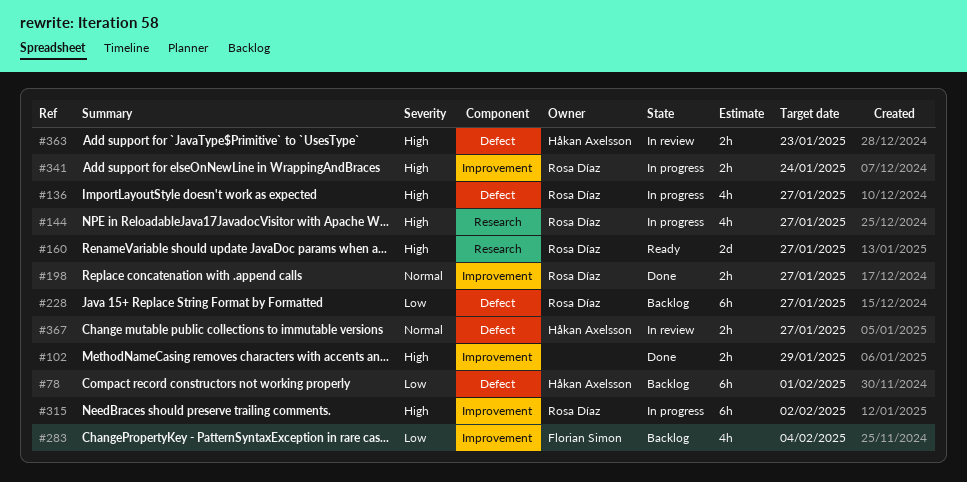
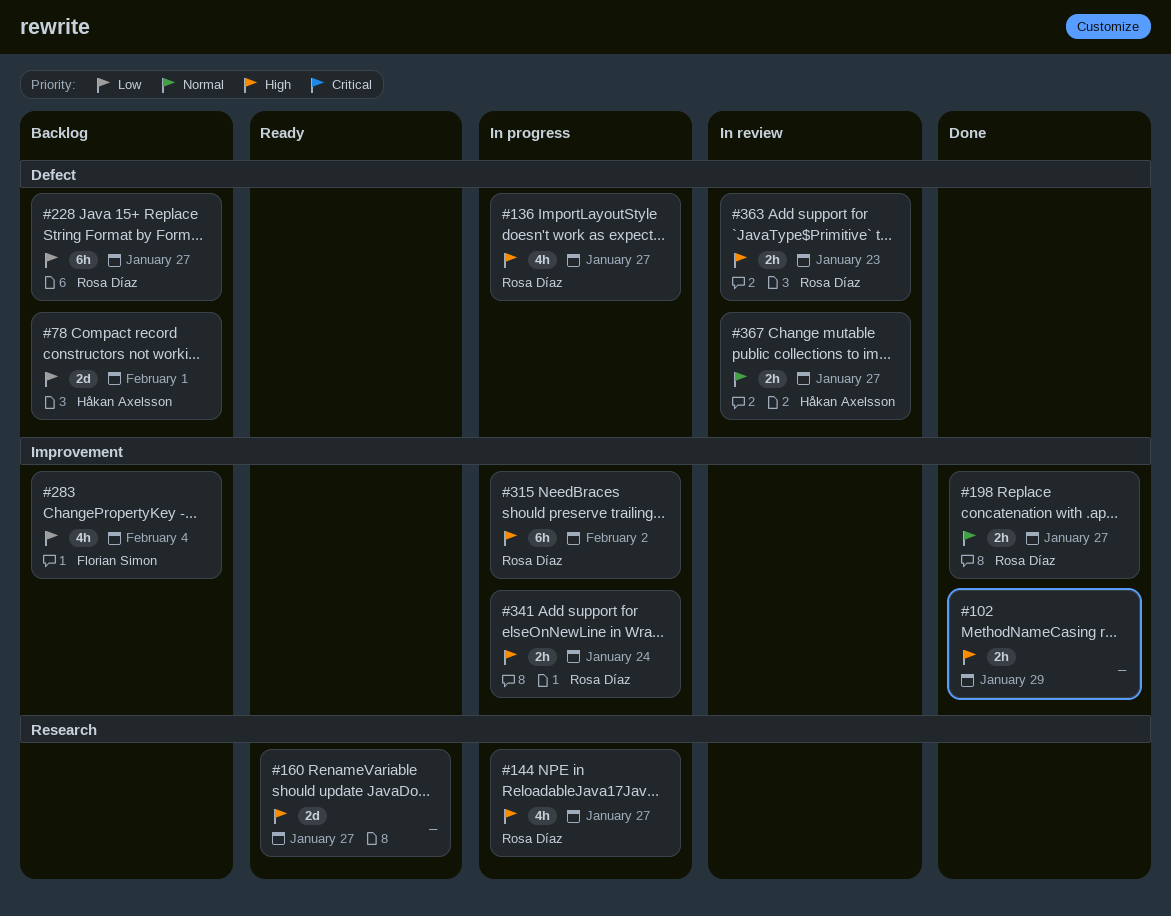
#78, estimate: 6h -> 2d
#160, owner: Rosa Díaz -> none
#363, owner: Håkan Axelsson -> Rosa Díaz

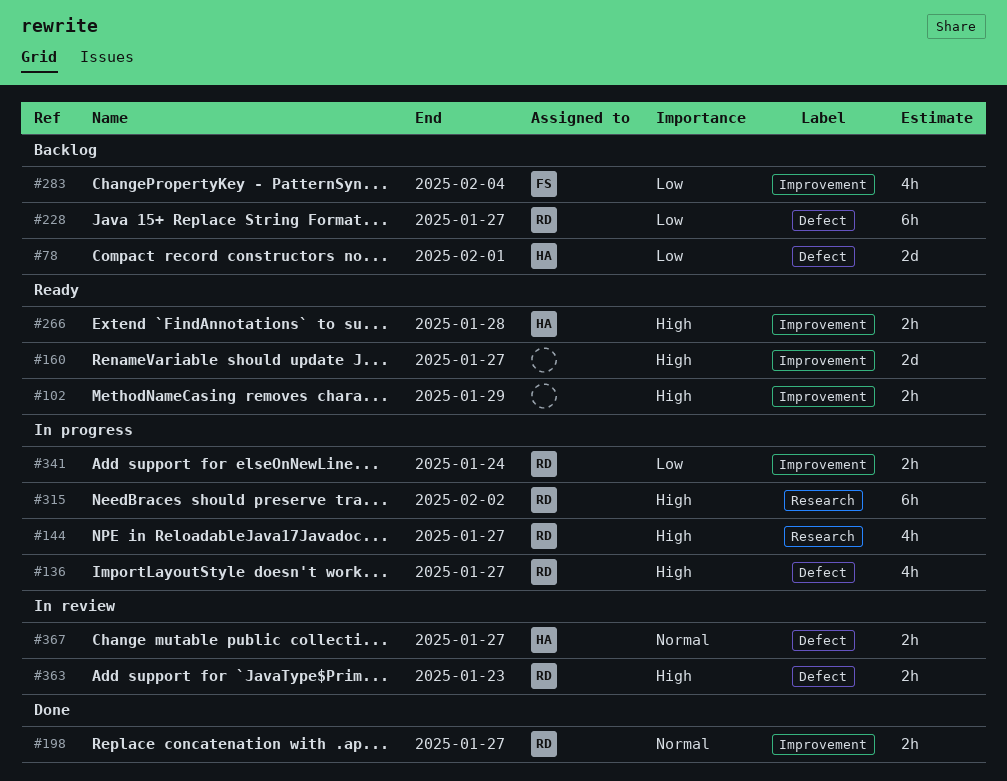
#102, status: Done -> Ready
#160, label: Research -> Improvement
#266: none -> present
#315, label: Improvement -> Research
#341, priority: High -> Low

